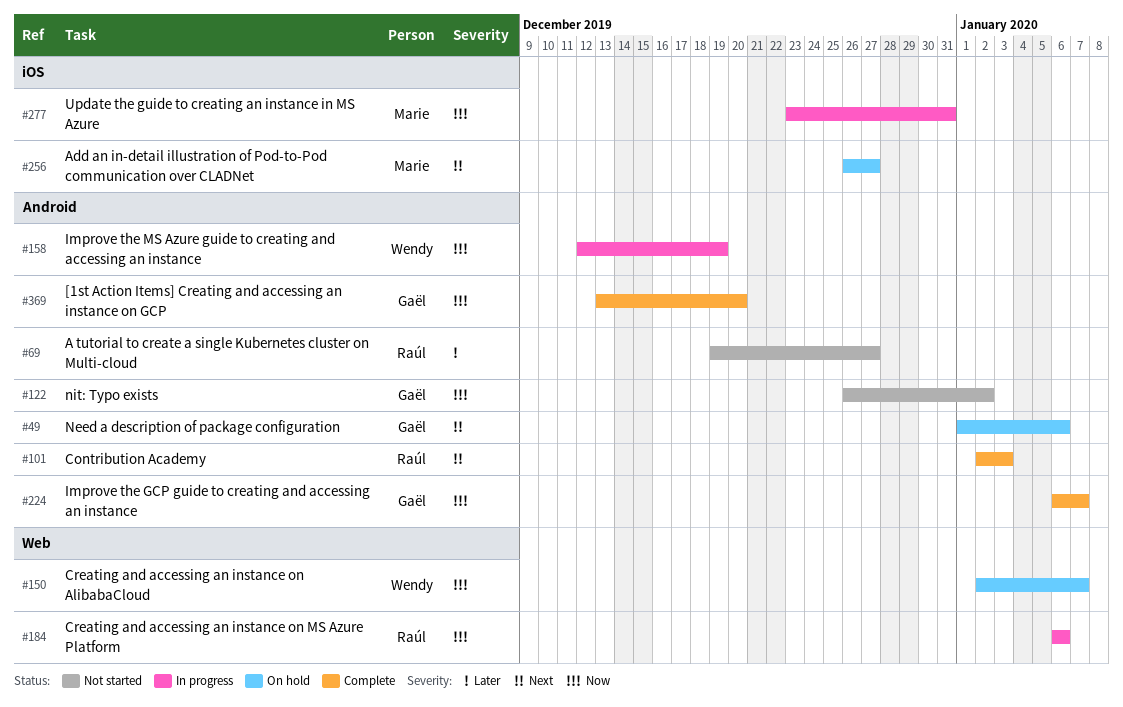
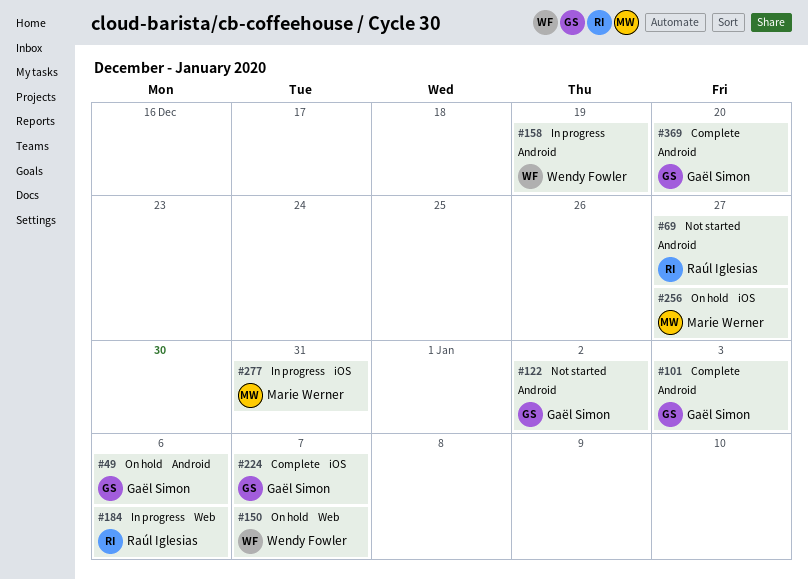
#101, owner: Raúl Iglesias -> Gaël Simon
#224, label: Android -> iOS

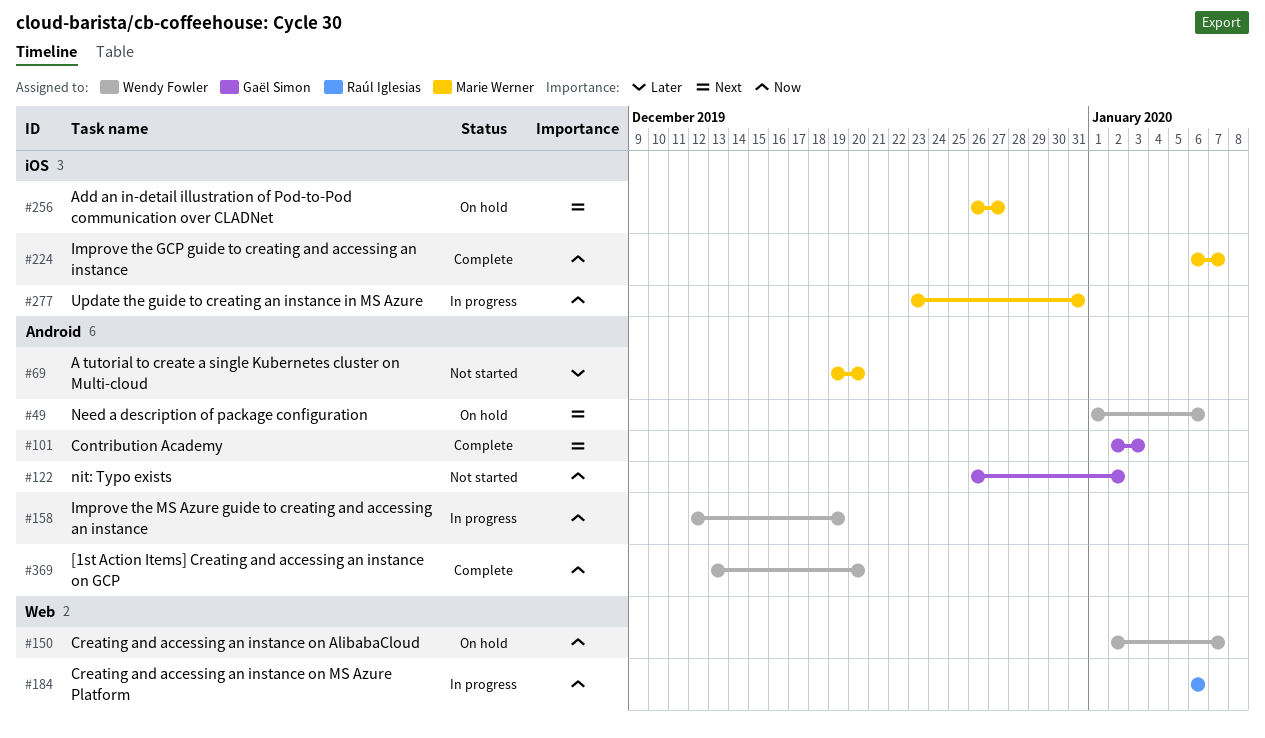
#49, owner: Gaël Simon -> Wendy Fowler
#69, owner: Raúl Iglesias -> Marie Werner
#69, due: Dec 27 -> Dec 20
#224, owner: Gaël Simon -> Marie Werner
#369, owner: Gaël Simon -> Wendy Fowler

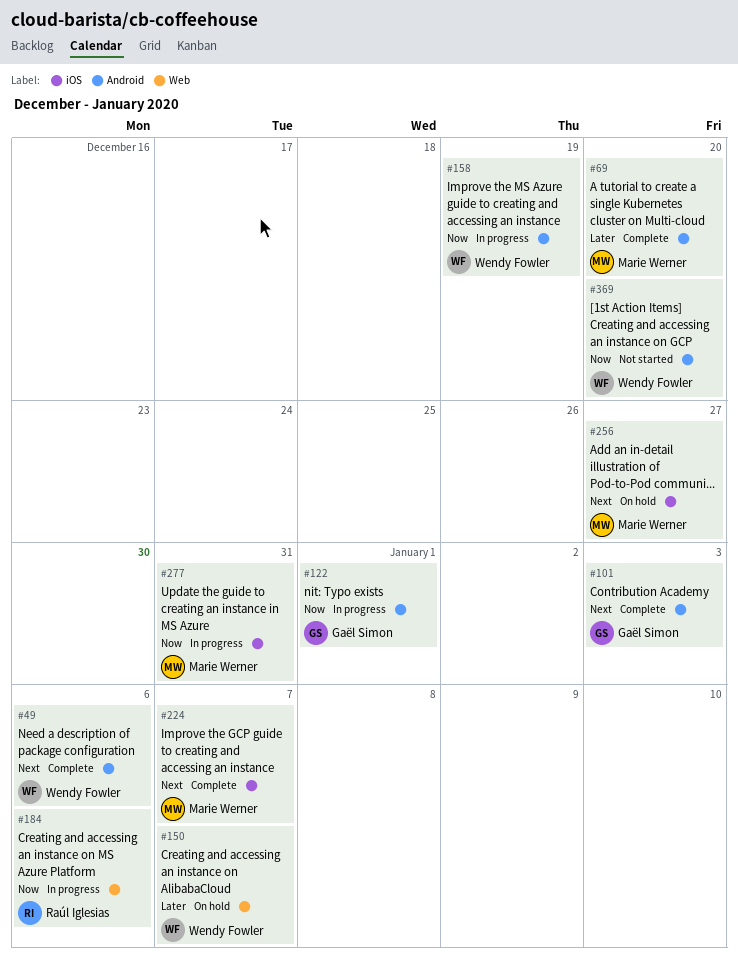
#49, status: On hold -> Complete
#69, status: Not started -> Complete
#122, status: Not started -> In progress
#122, due: Jan 2 -> Jan 1
#150, priority: Now -> Later
#224, priority: Now -> Next
#369, status: Complete -> Not started

